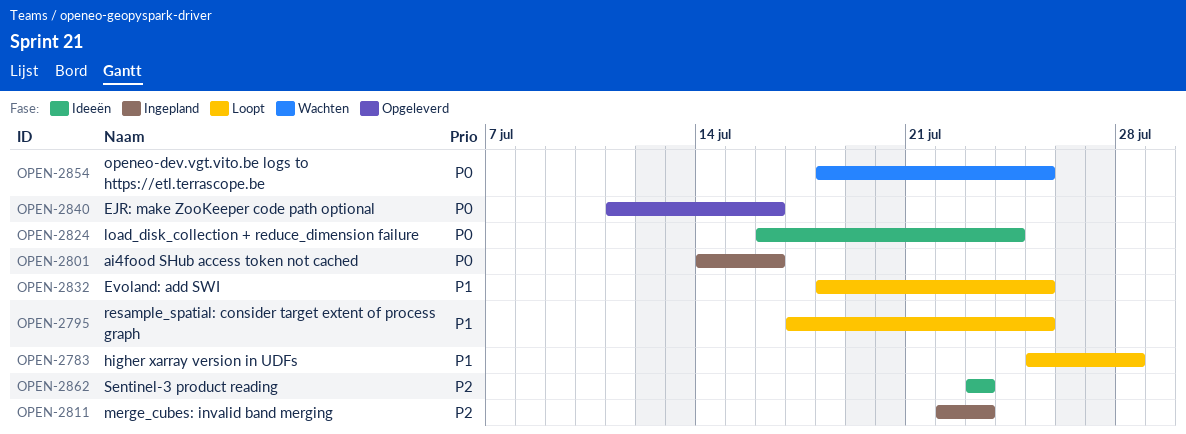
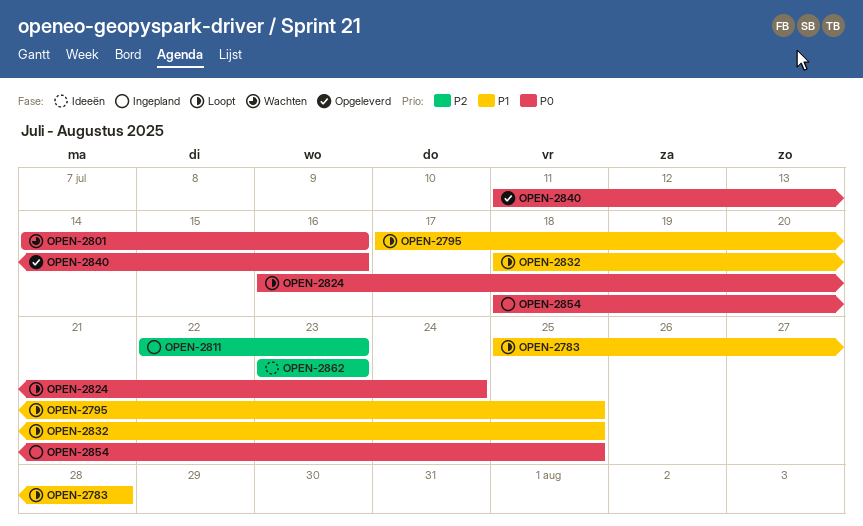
OPEN-2801, status: Ingepland -> Wachten
OPEN-2824, status: Ideeën -> Loopt
OPEN-2854, status: Wachten -> Ingepland

